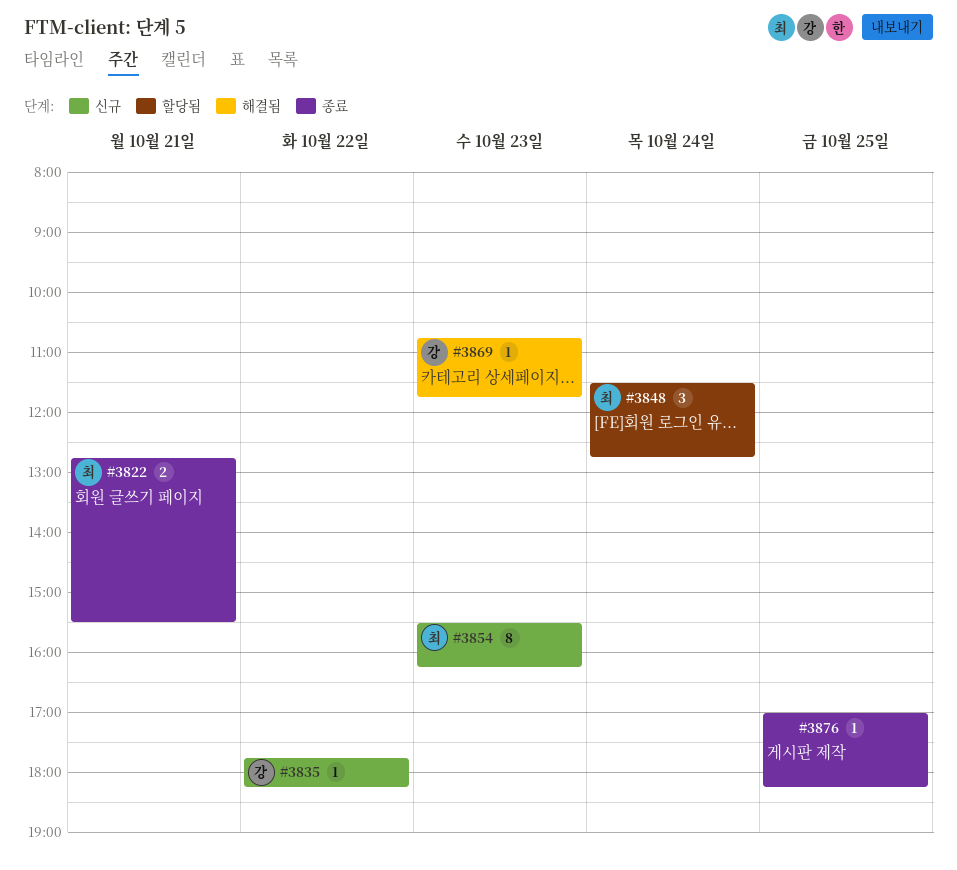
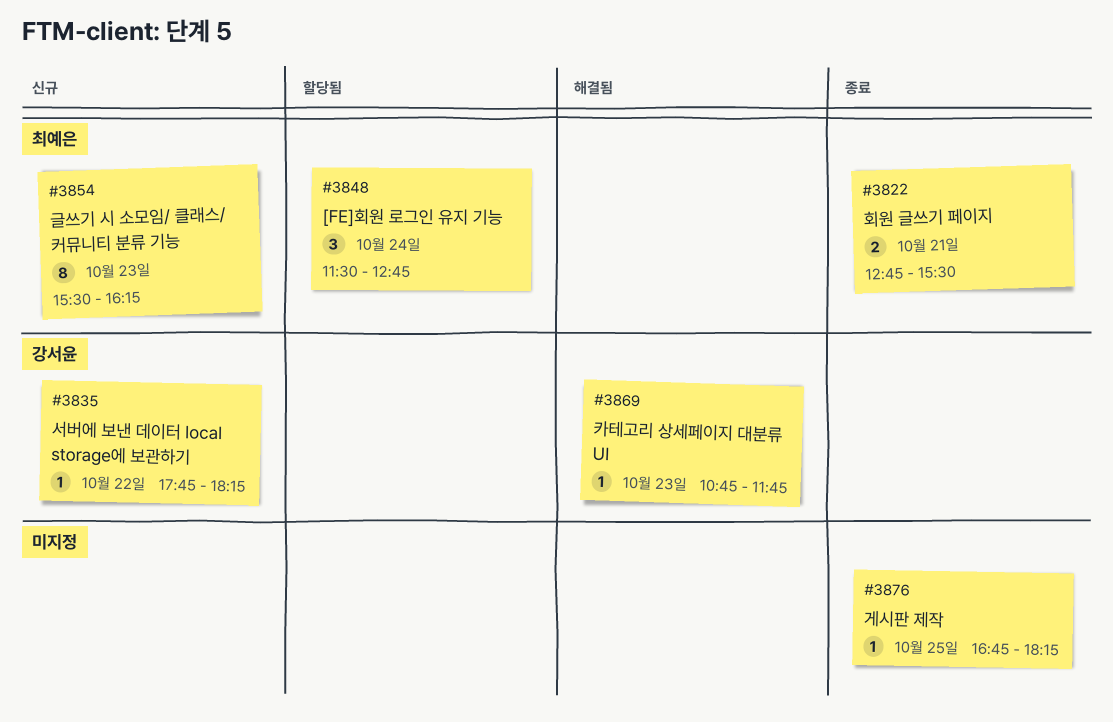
#3876, begins: 17:00 -> 16:45

